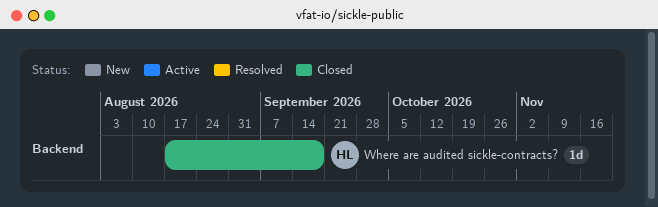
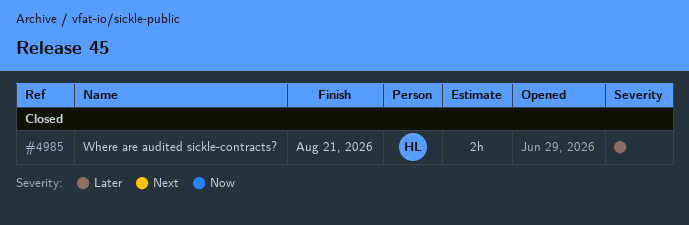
Where are audited sickle-contracts?, estimate: 1d -> 2h
Where are audited sickle-contracts?, due: Sep 18 -> Aug 21

